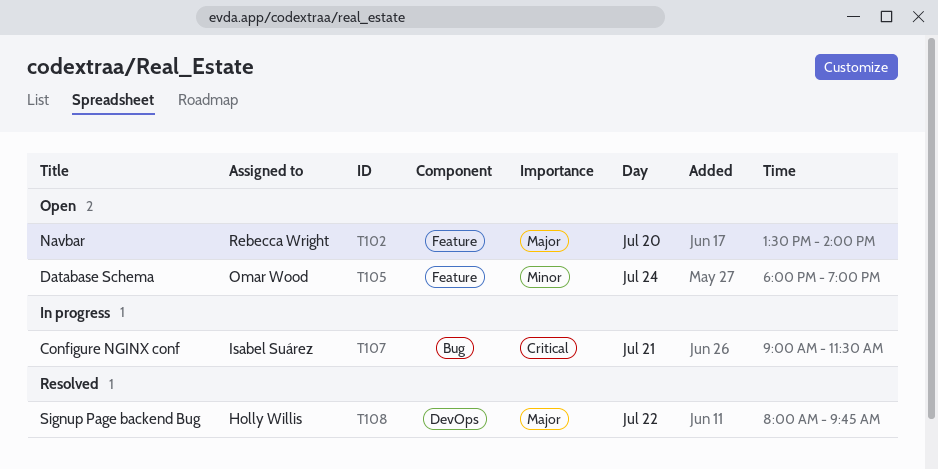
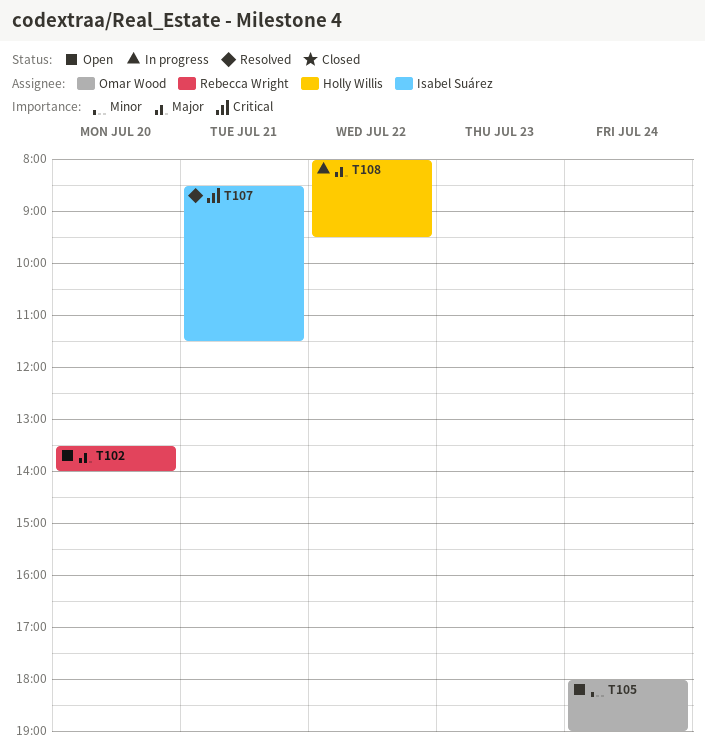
T107, status: In progress -> Resolved
T107, begins: 09:00 -> 08:30
T108, status: Resolved -> In progress
T108, ends: 09:45 -> 09:30

